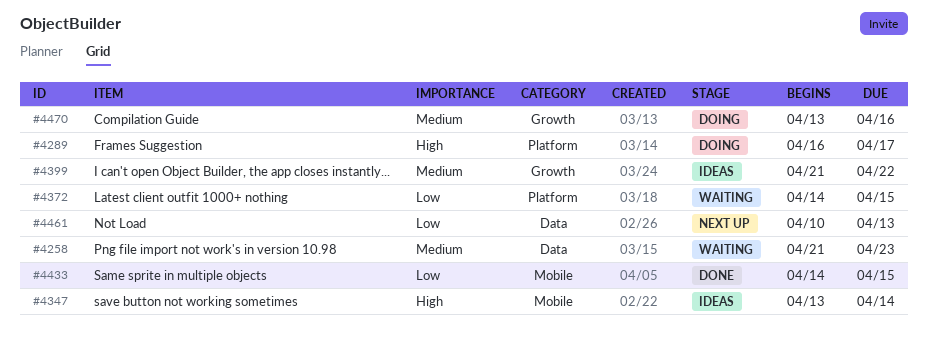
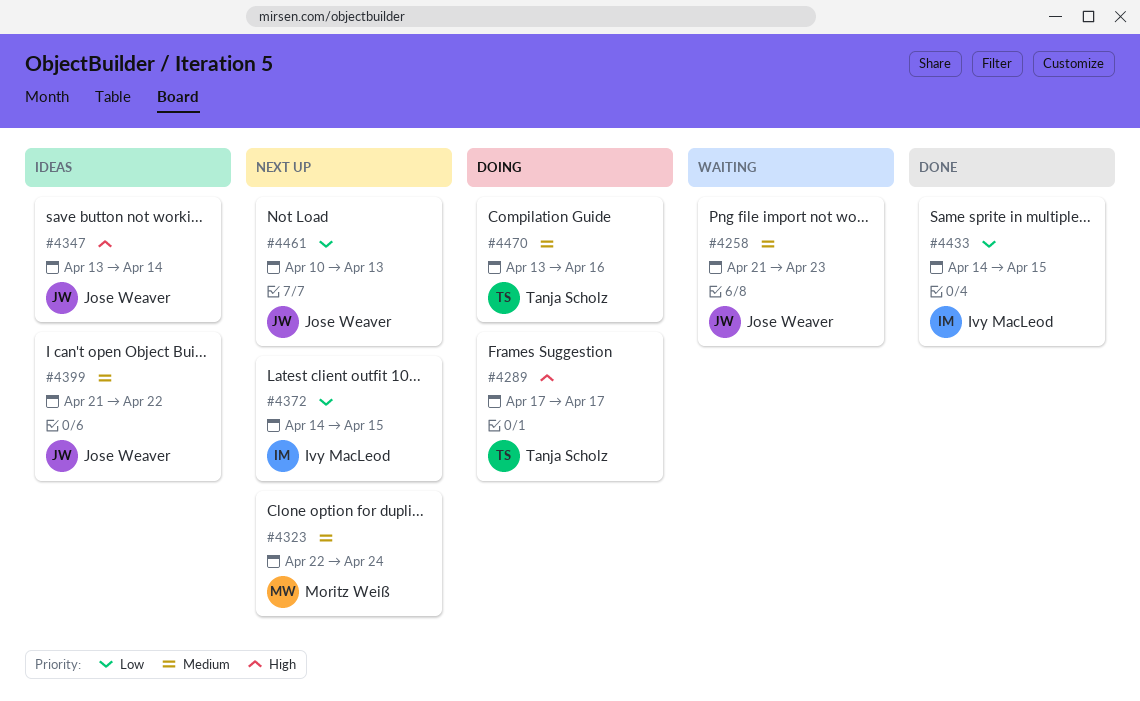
#4289, start: Apr 16 -> Apr 17
#4323: none -> present
#4372, status: Waiting -> Next up

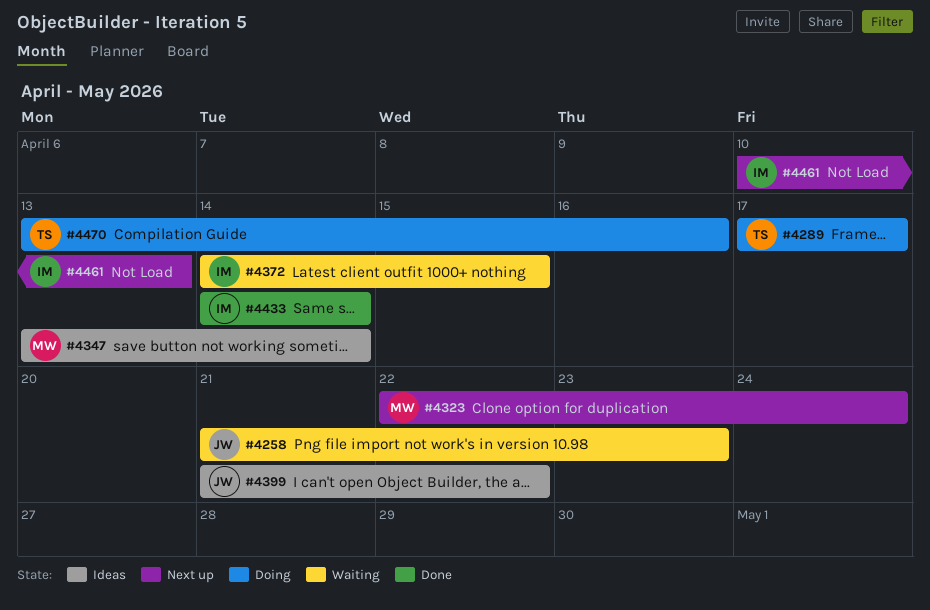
#4347, owner: Jose Weaver -> Moritz Weiß
#4372, status: Next up -> Waiting
#4433, due: Apr 15 -> Apr 14
#4461, owner: Jose Weaver -> Ivy MacLeod

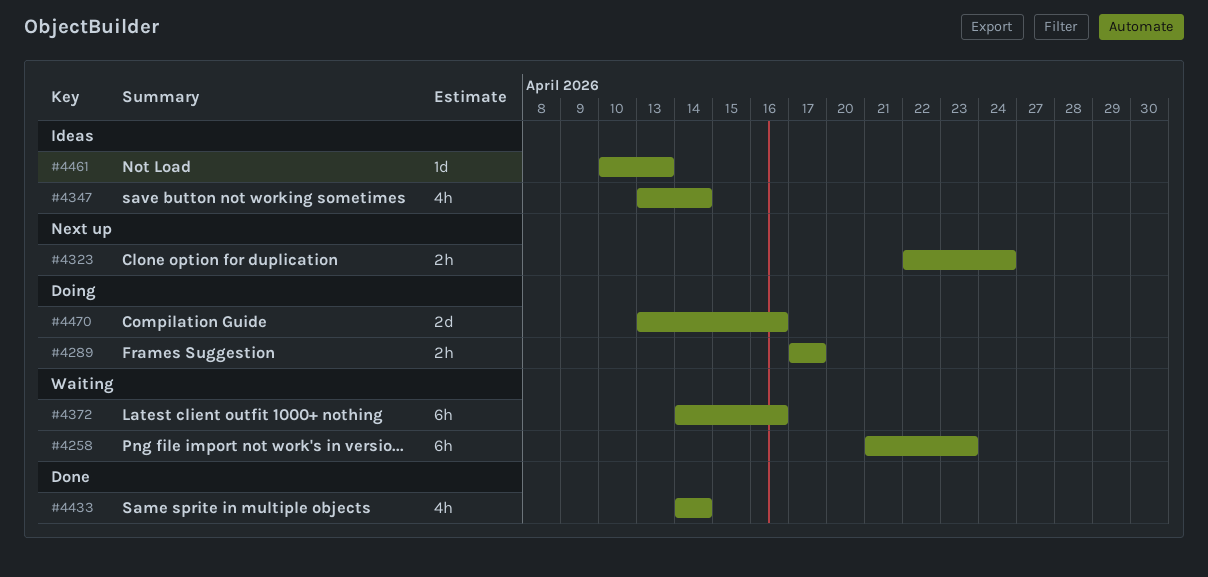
#4372, due: Apr 15 -> Apr 16
#4399: present -> none
#4461, status: Next up -> Ideas

